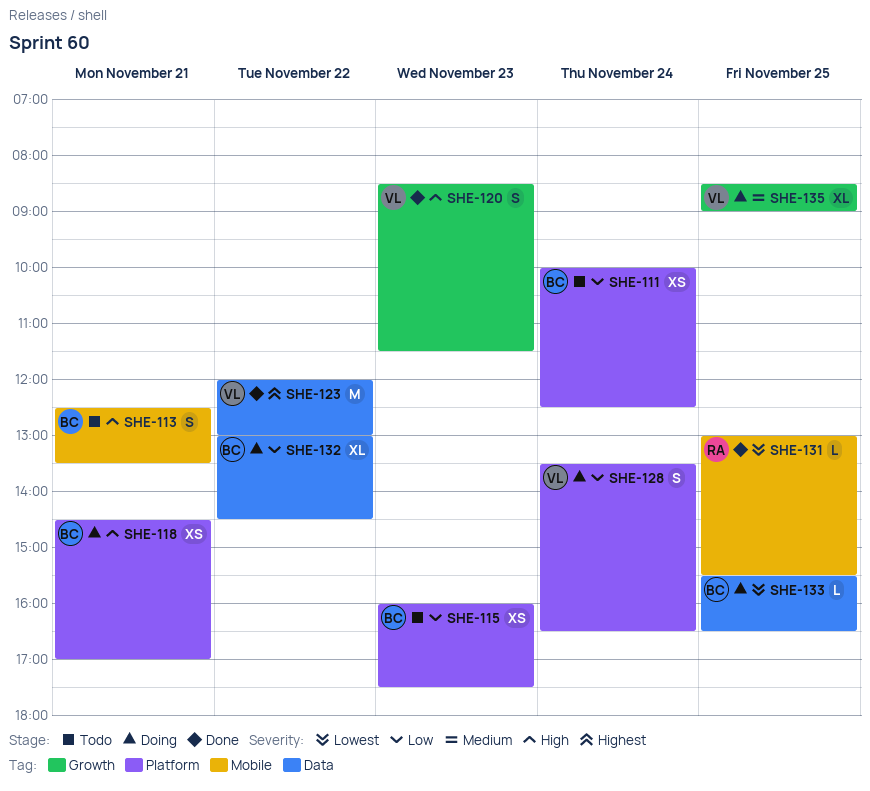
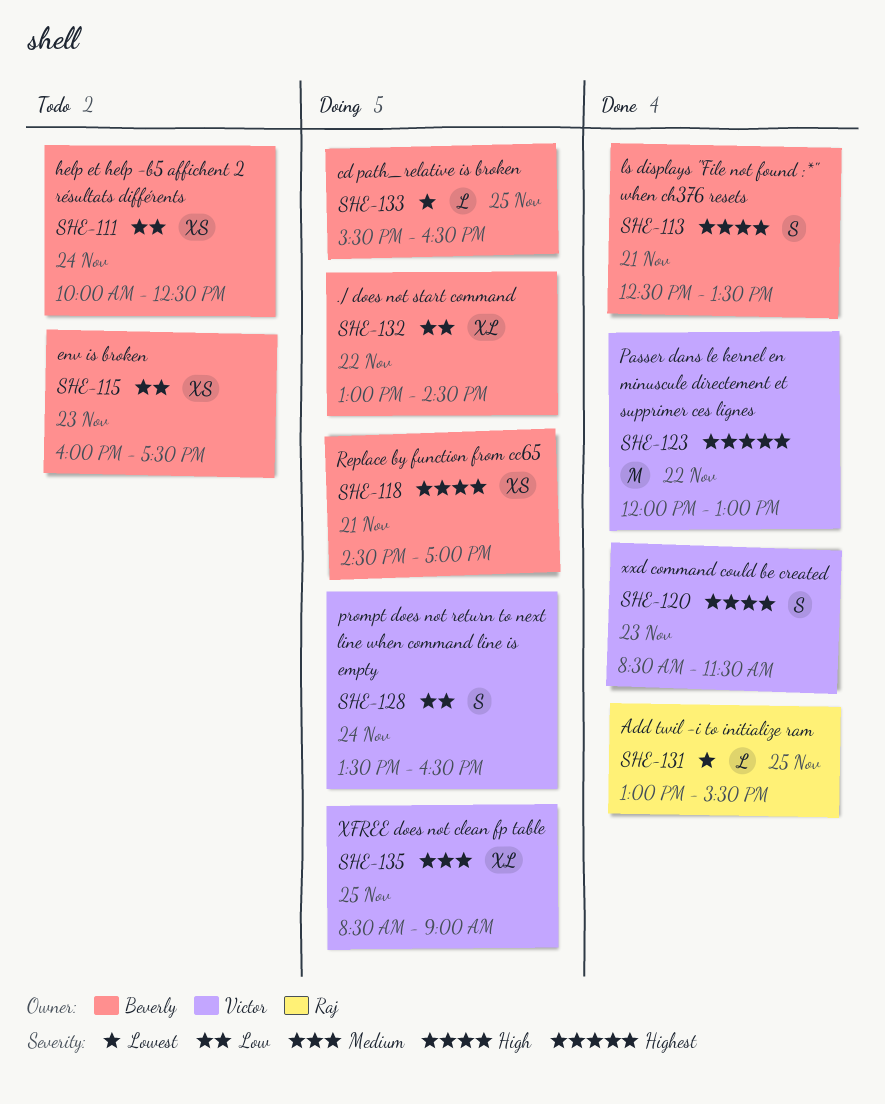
SHE-113, status: Todo -> Done

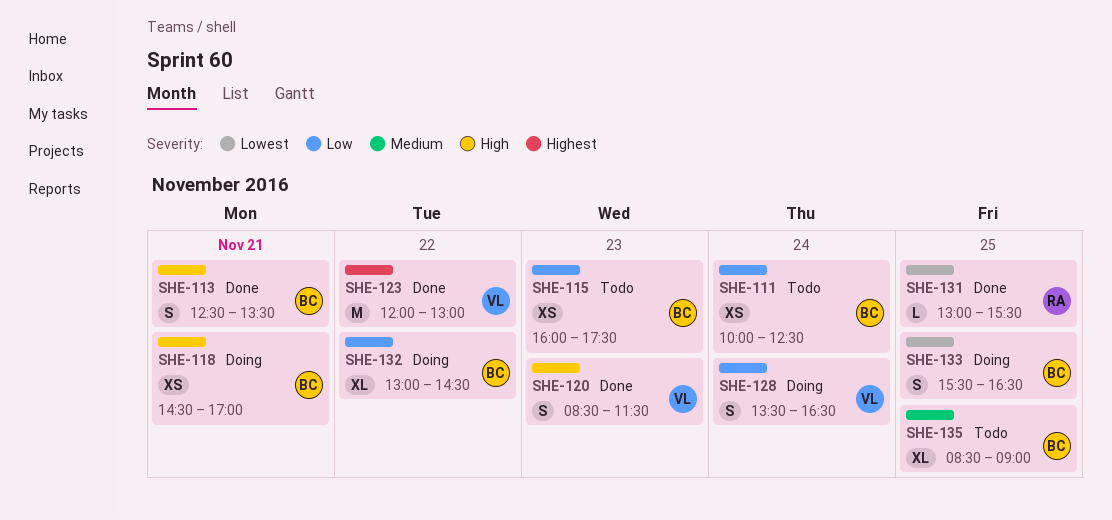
SHE-133, estimate: L -> S
SHE-135, status: Doing -> Todo
SHE-135, owner: Victor -> Beverly

